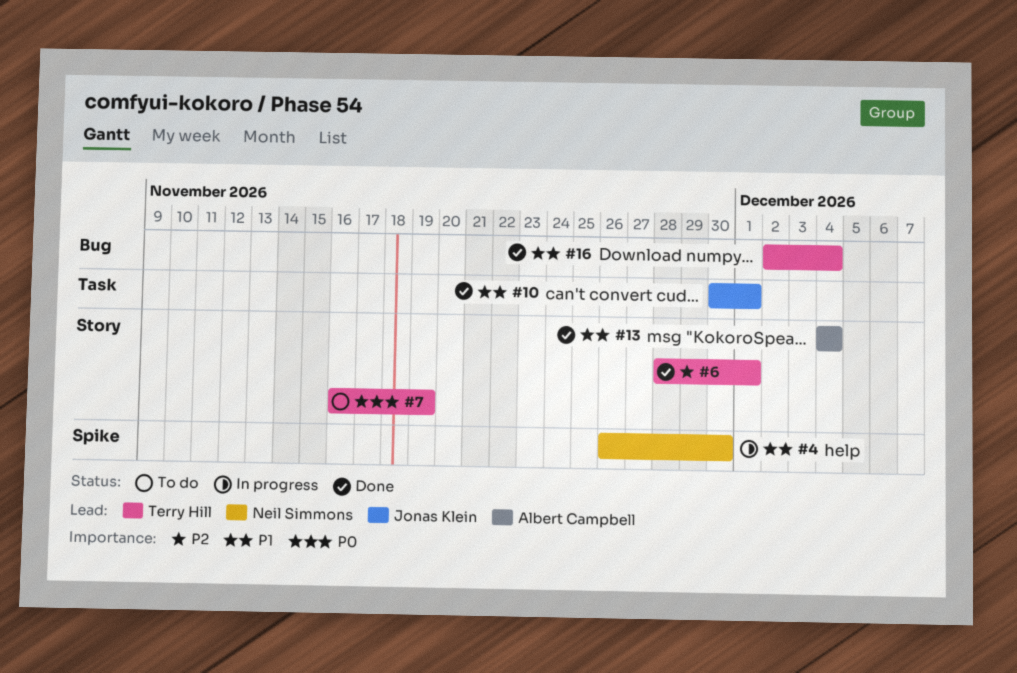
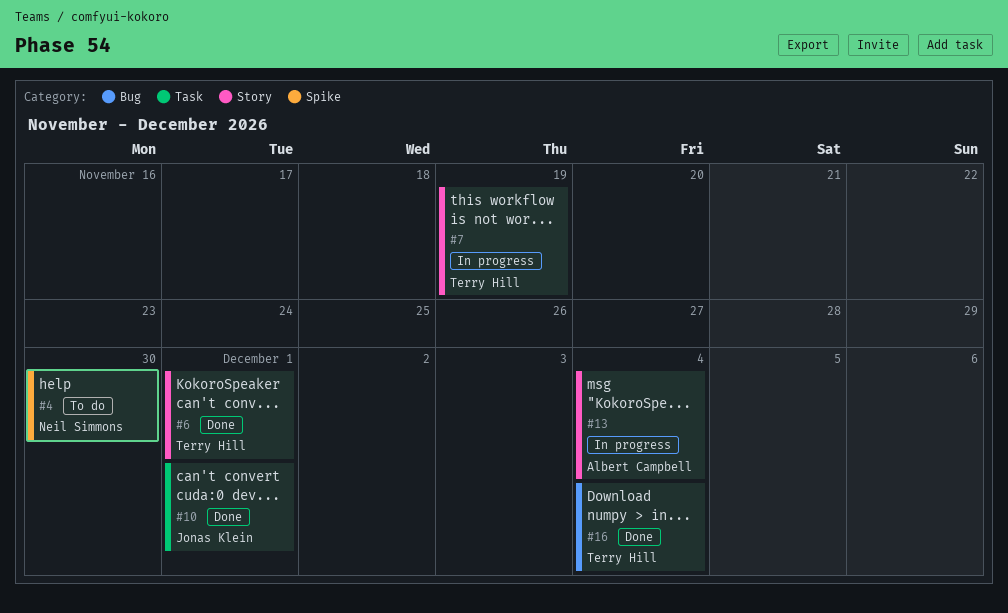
#4, status: In progress -> To do
#7, status: To do -> In progress
#13, status: Done -> In progress

